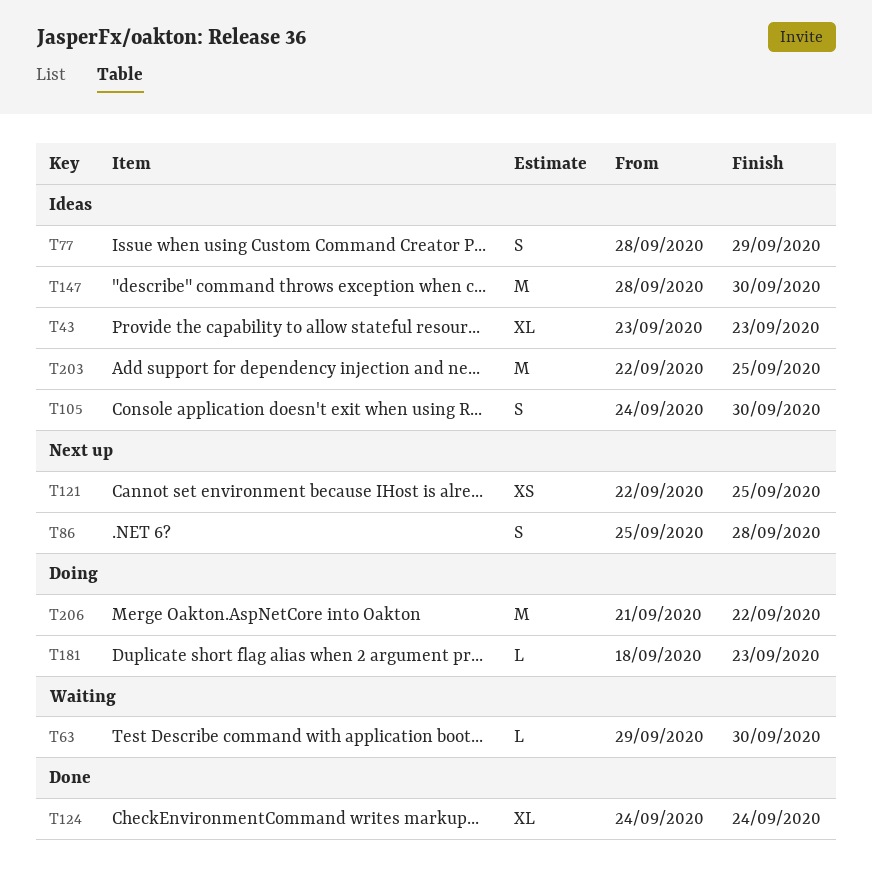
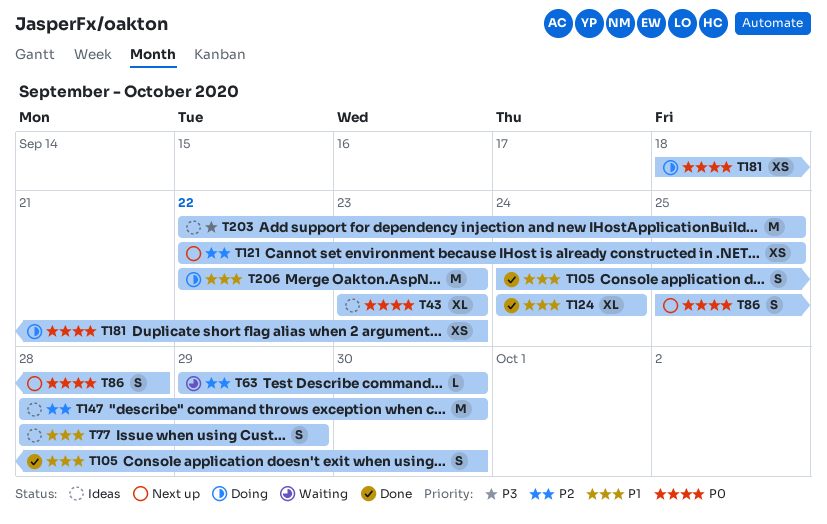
T105, status: Ideas -> Done
T181, estimate: L -> XS
T206, start: Sep 21 -> Sep 22
T206, due: Sep 22 -> Sep 23

